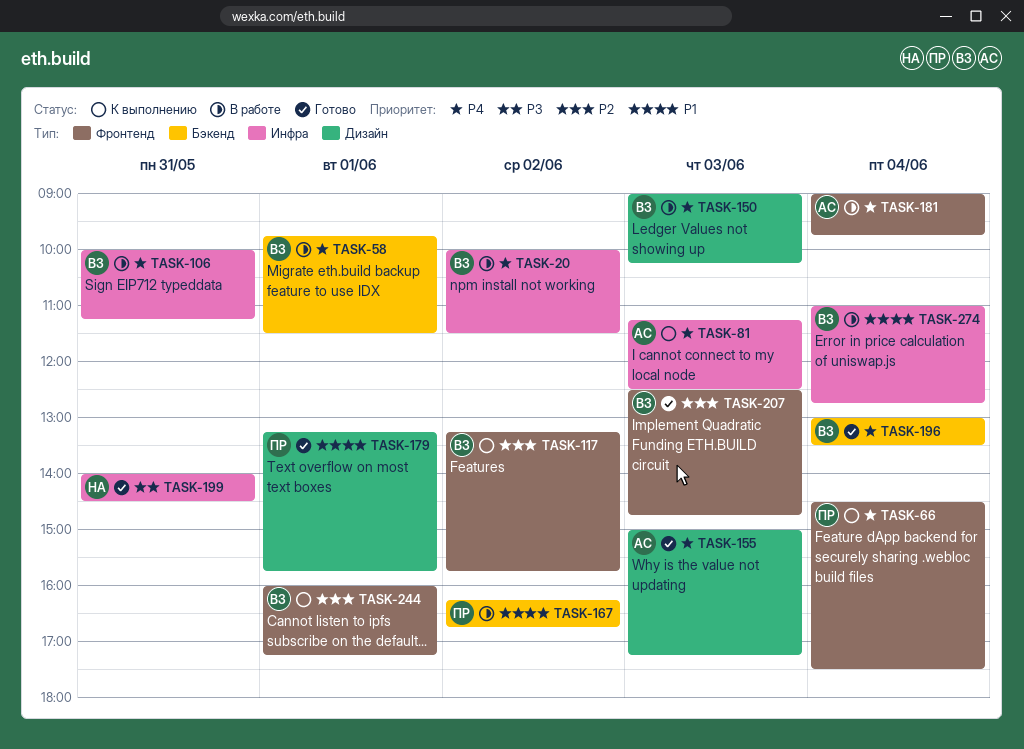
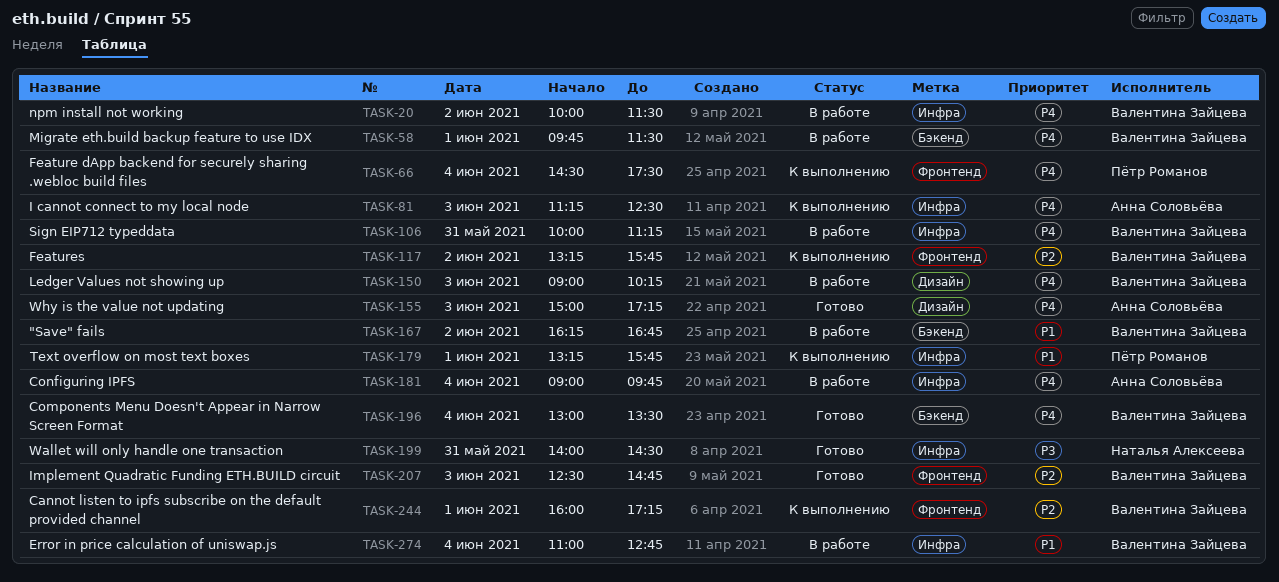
TASK-167, owner: Пётр Романов -> Валентина Зайцева
TASK-179, status: Готово -> К выполнению
TASK-179, label: Дизайн -> Инфра
TASK-181, label: Фронтенд -> Инфра

